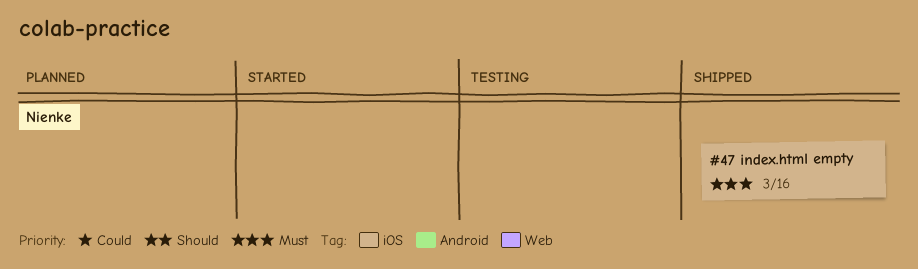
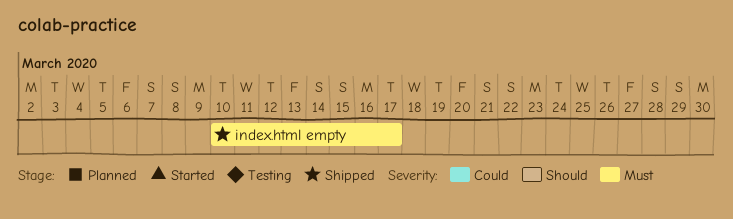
index.html empty, due: Mar 16 -> Mar 17

